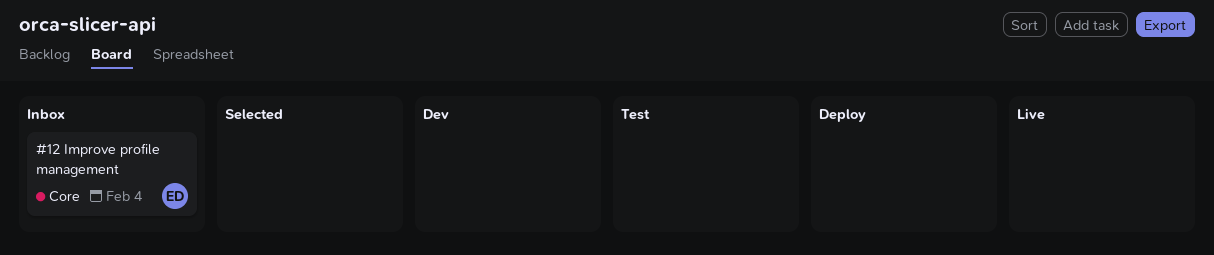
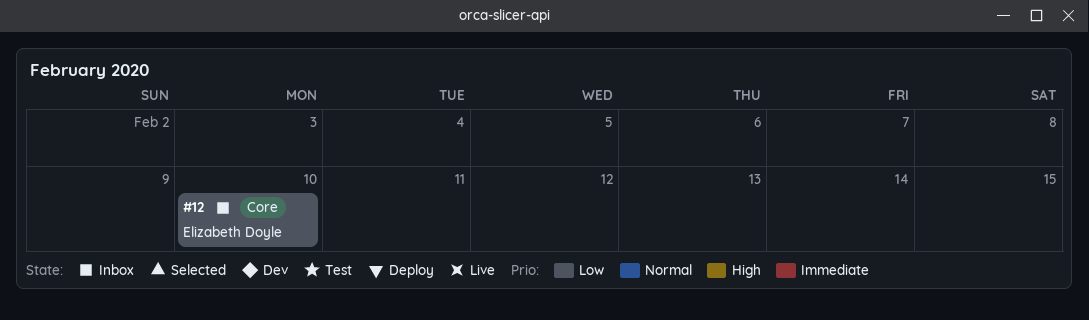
#12, due: Feb 4 -> Feb 10

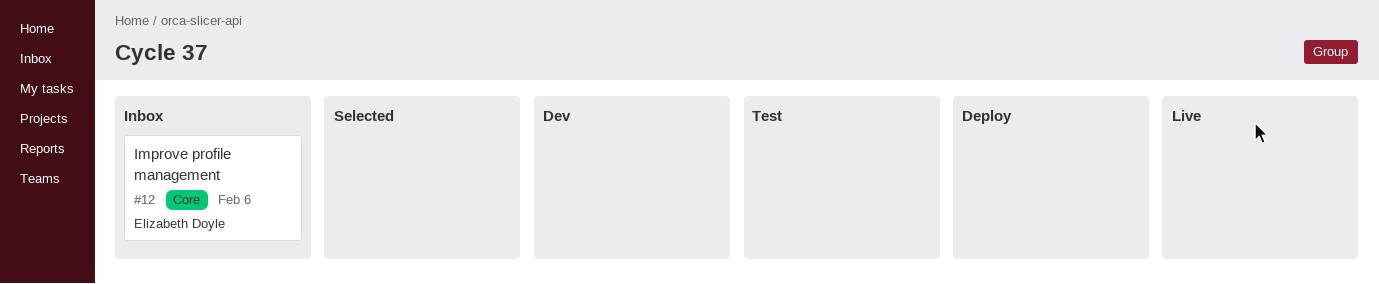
#12, due: Feb 10 -> Feb 6

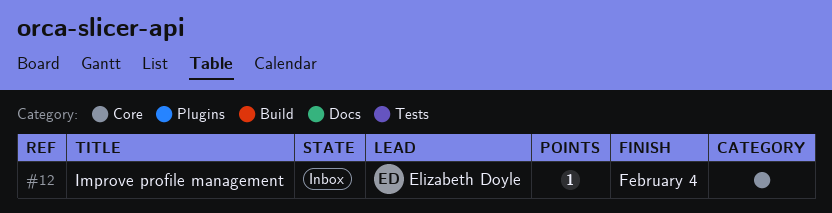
#12, due: Feb 6 -> Feb 4

